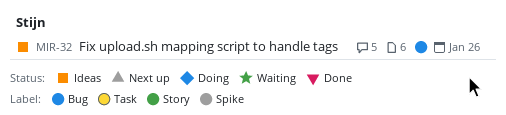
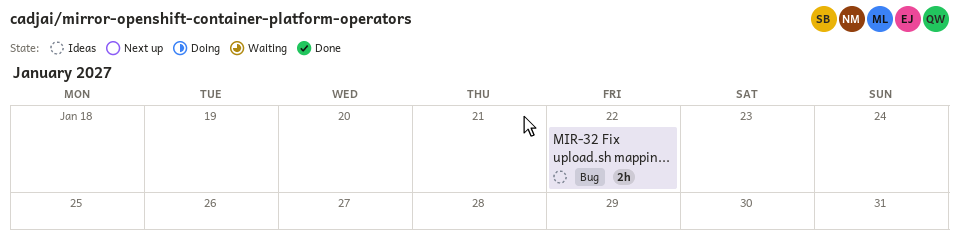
MIR-32, due: Jan 26 -> Jan 22

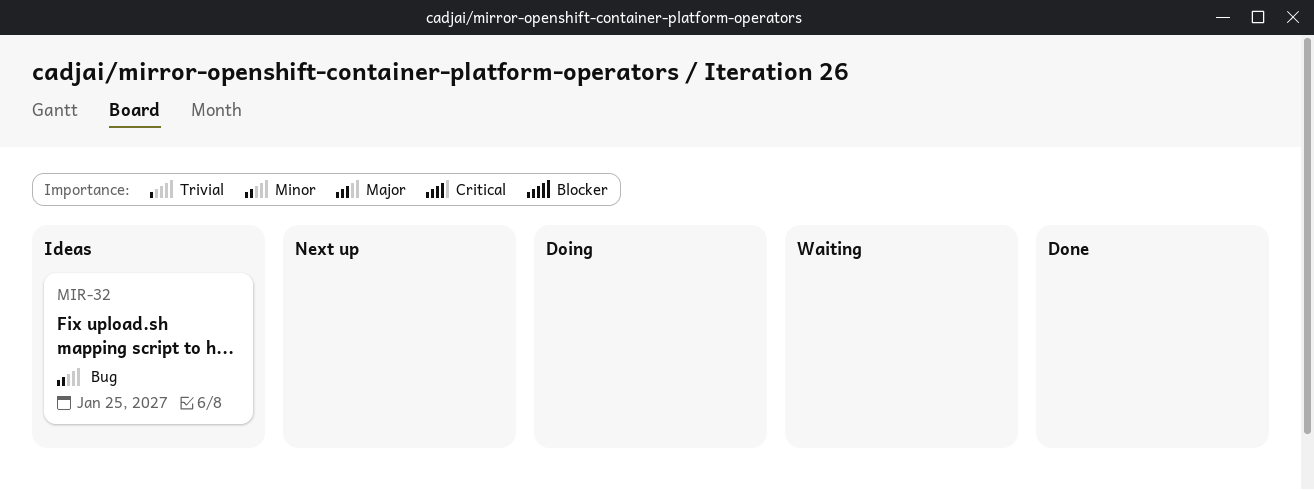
MIR-32, due: Jan 22 -> Jan 25

